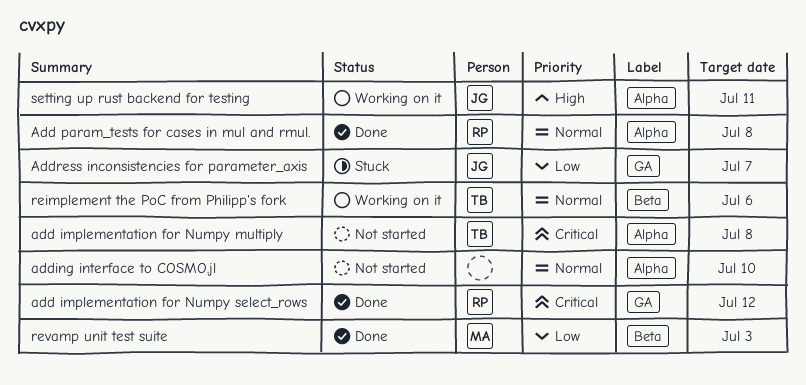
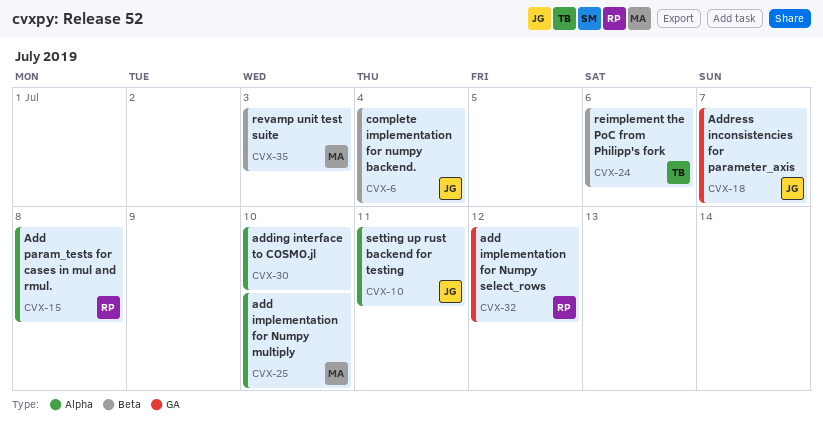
add implementation for Numpy multiply, owner: TB -> MA
add implementation for Numpy multiply, due: Jul 8 -> Jul 10
complete implementation for numpy backend.: none -> present

